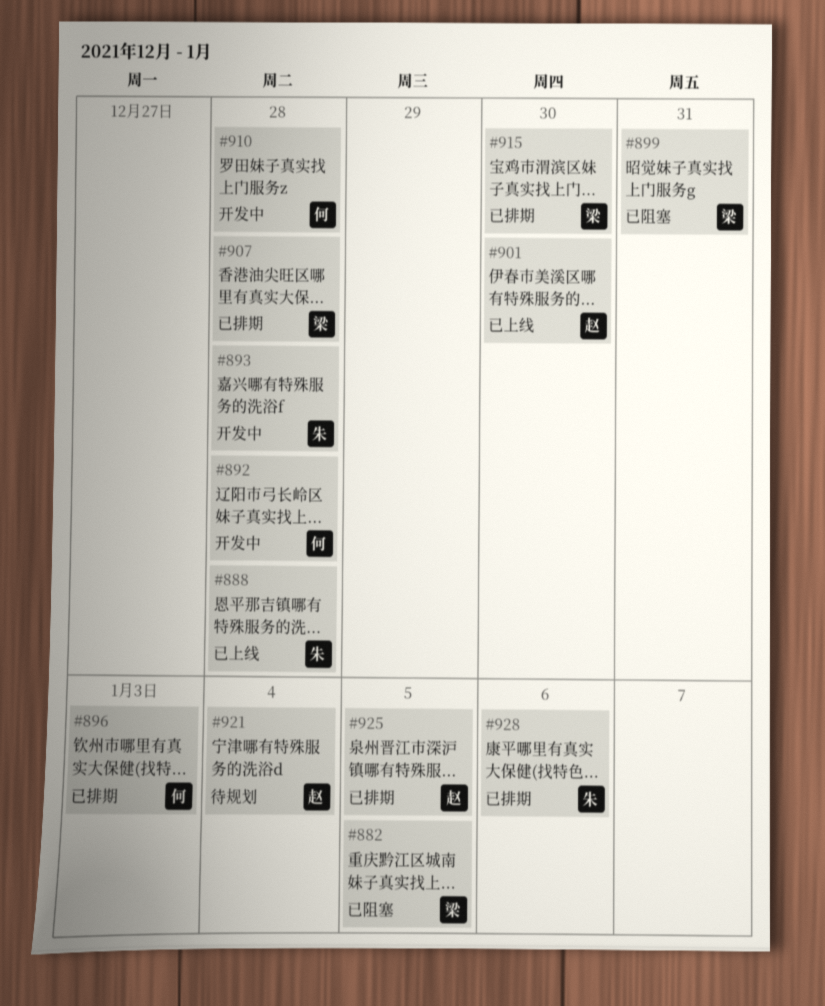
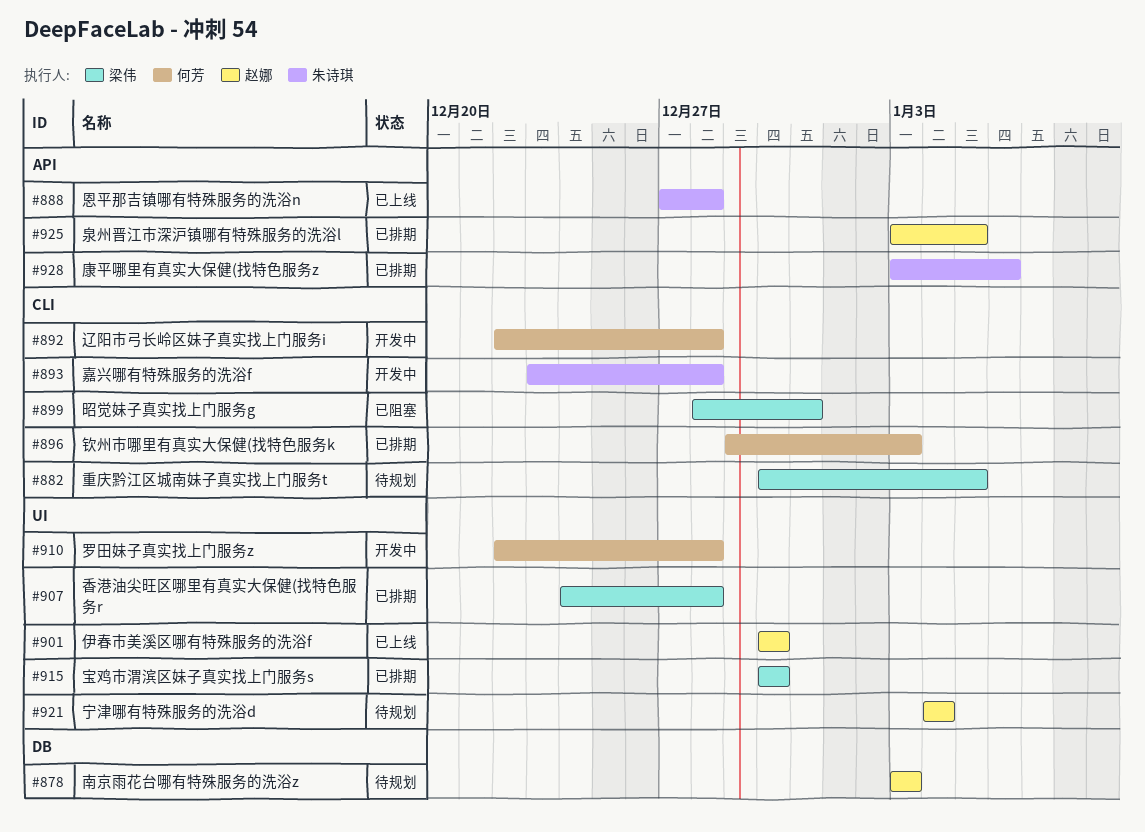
#878: none -> present
#882, status: 已阻塞 -> 待规划

